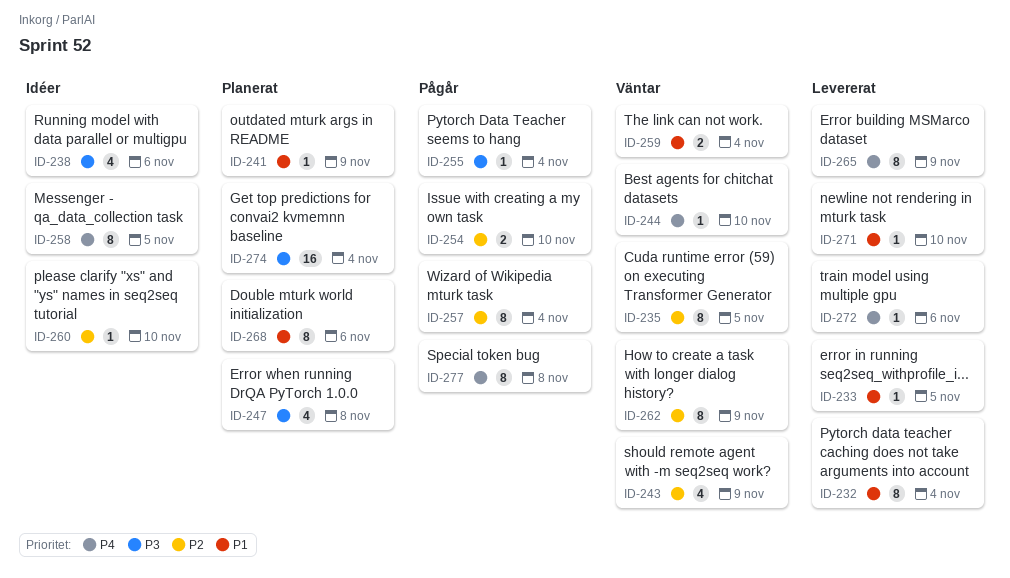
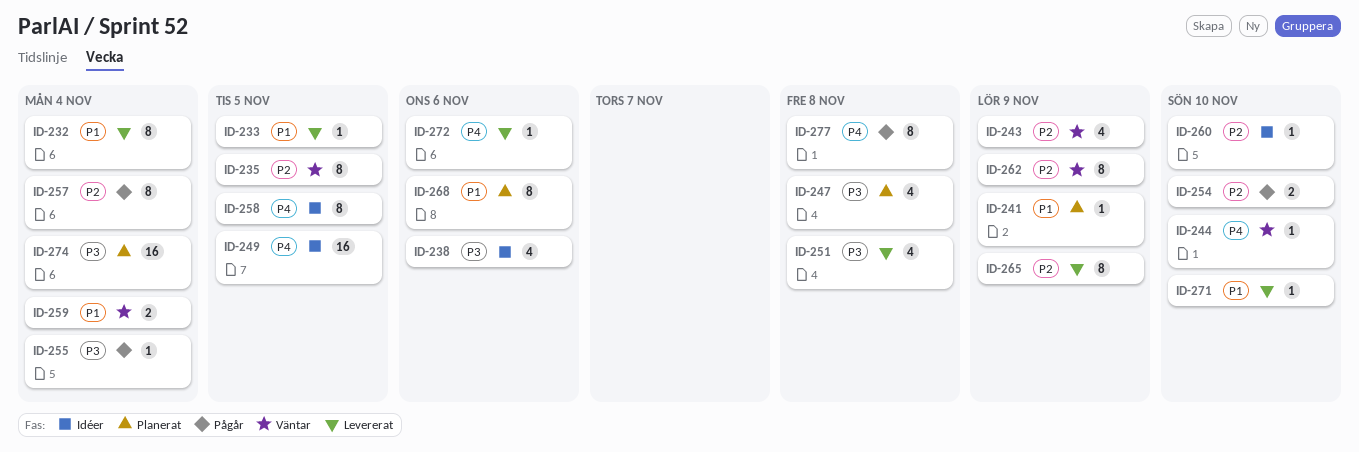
ID-249: none -> present
ID-251: none -> present
ID-265, priority: P4 -> P2

